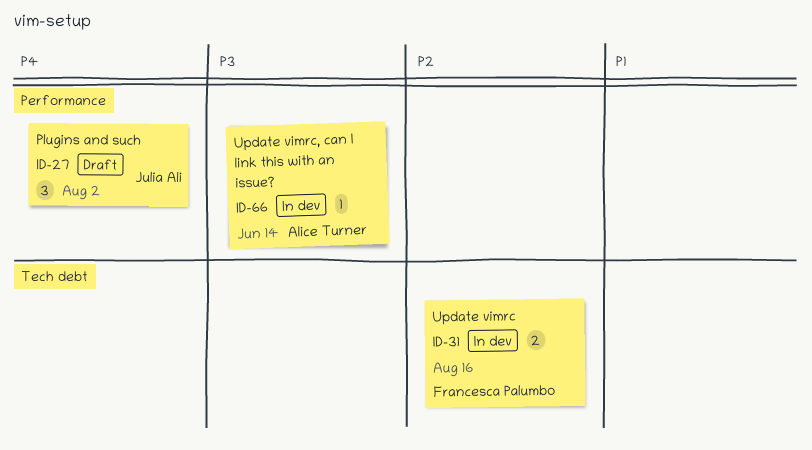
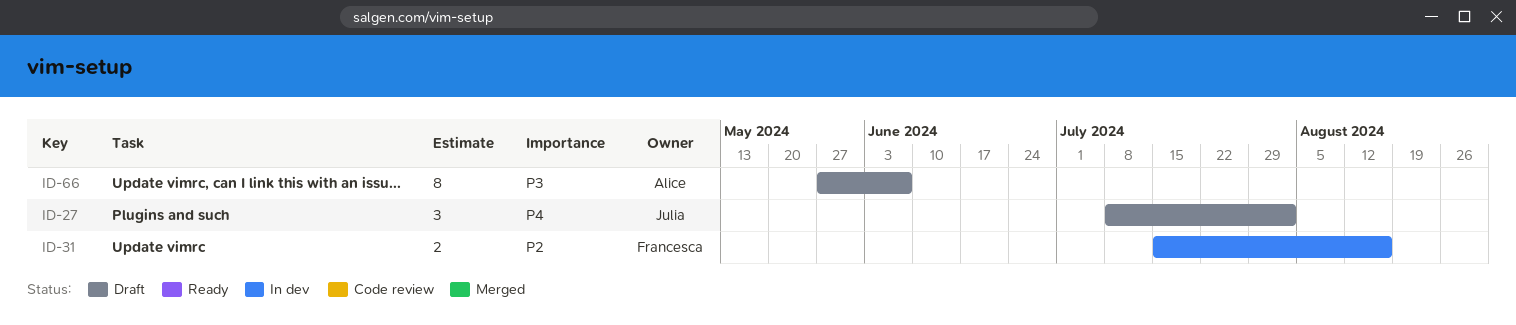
ID-66, status: In dev -> Draft
ID-66, estimate: 1 -> 8
ID-66, due: Jun 14 -> Jun 7

